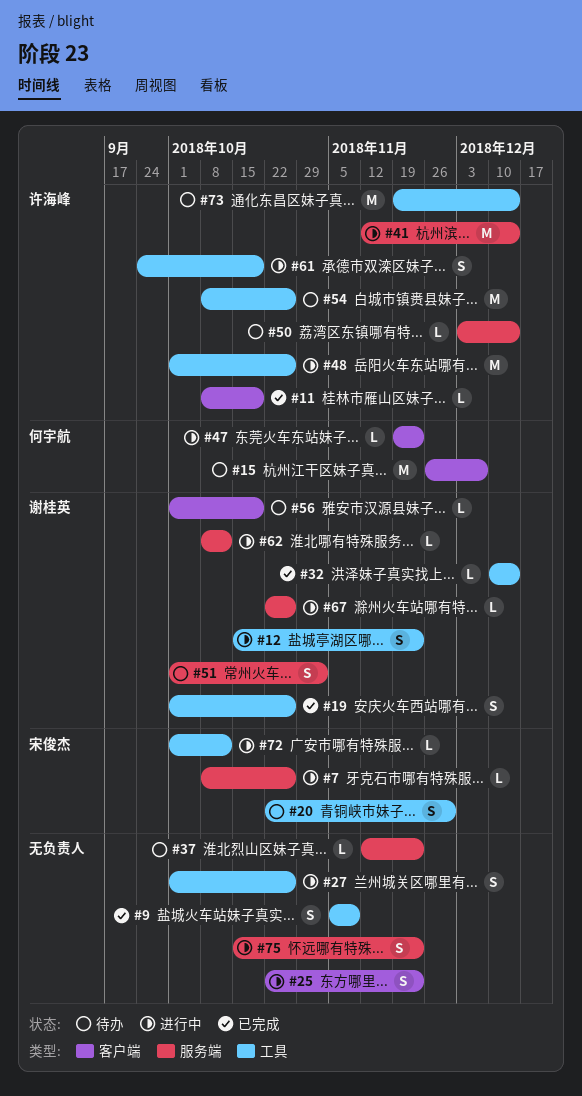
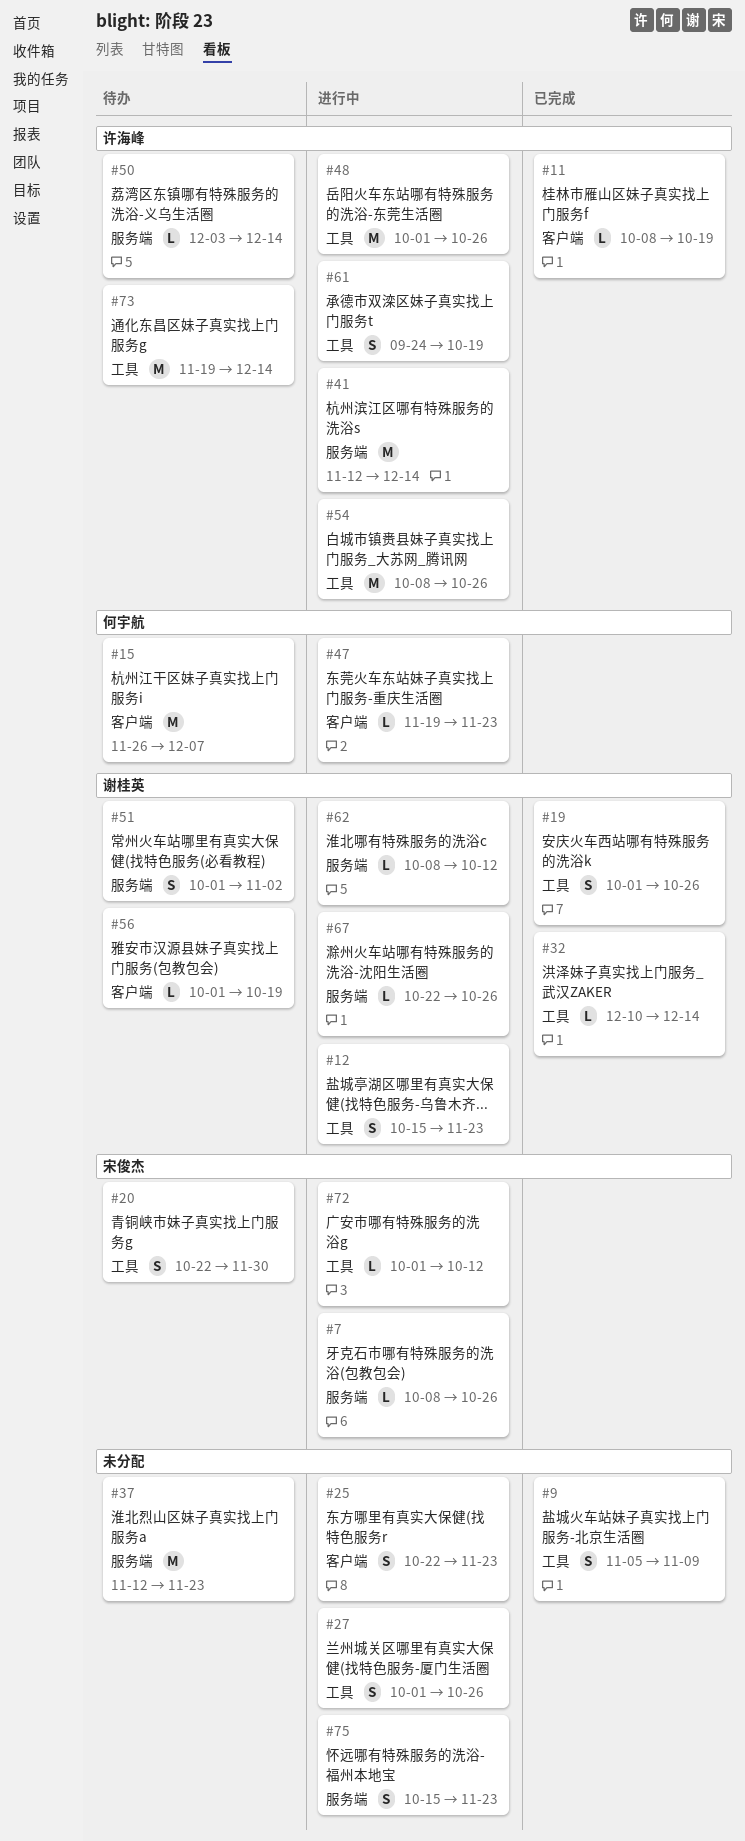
#37, estimate: L -> M
#54, status: 待办 -> 进行中

